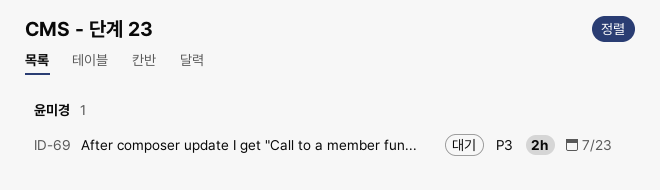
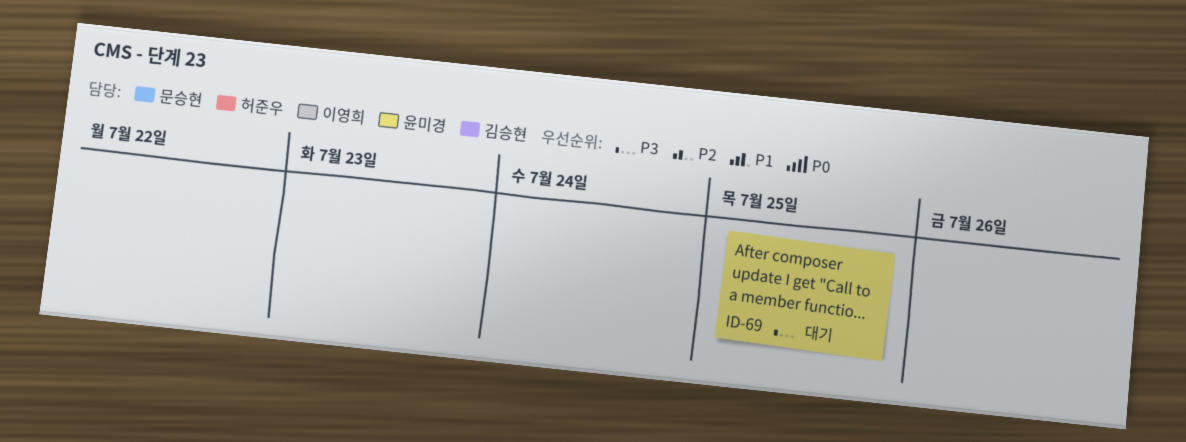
ID-69, due: Jul 23 -> Jul 25

